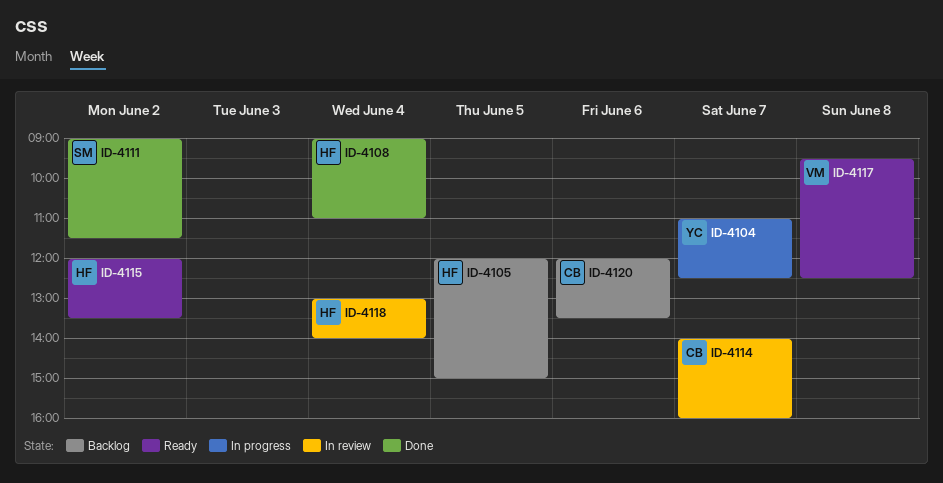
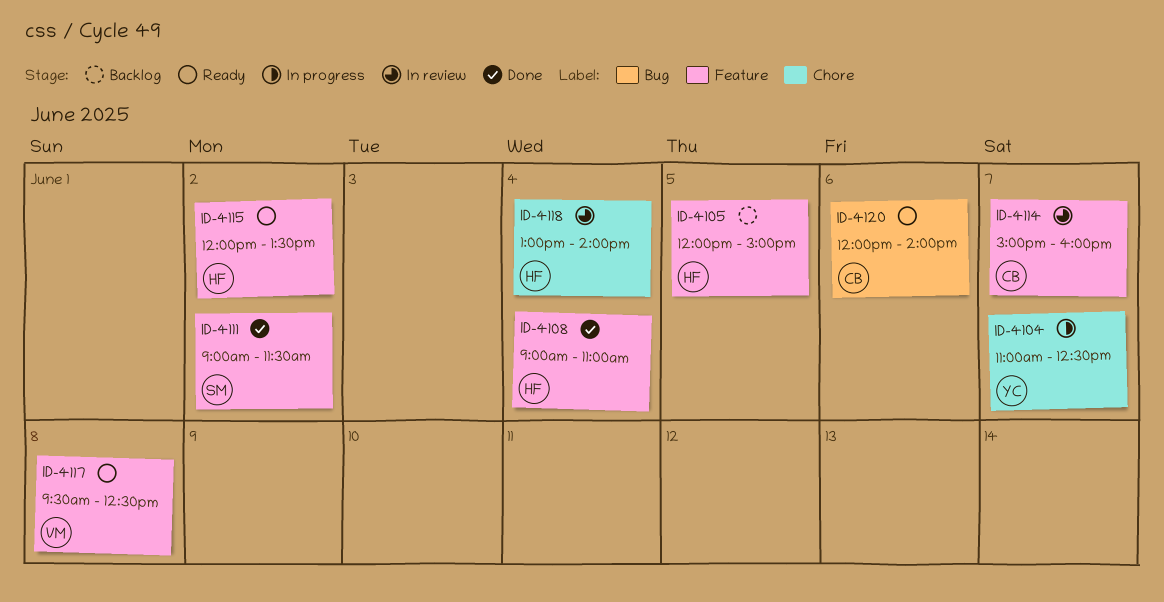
ID-4114, begins: 14:00 -> 15:00
ID-4120, status: Backlog -> Ready
ID-4120, ends: 13:30 -> 14:00

